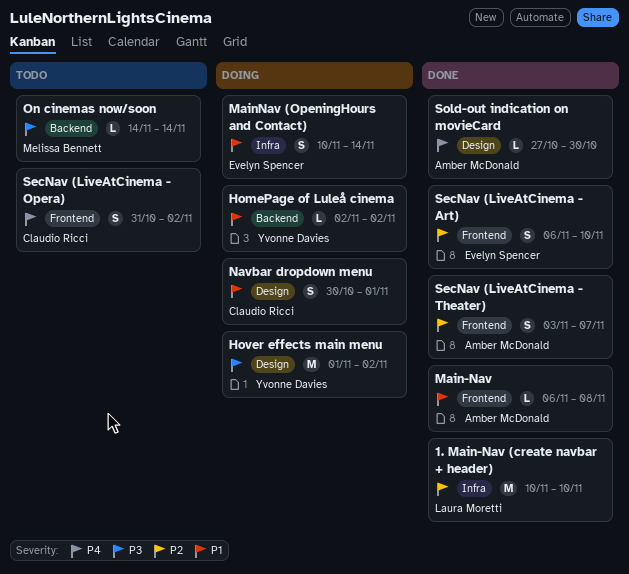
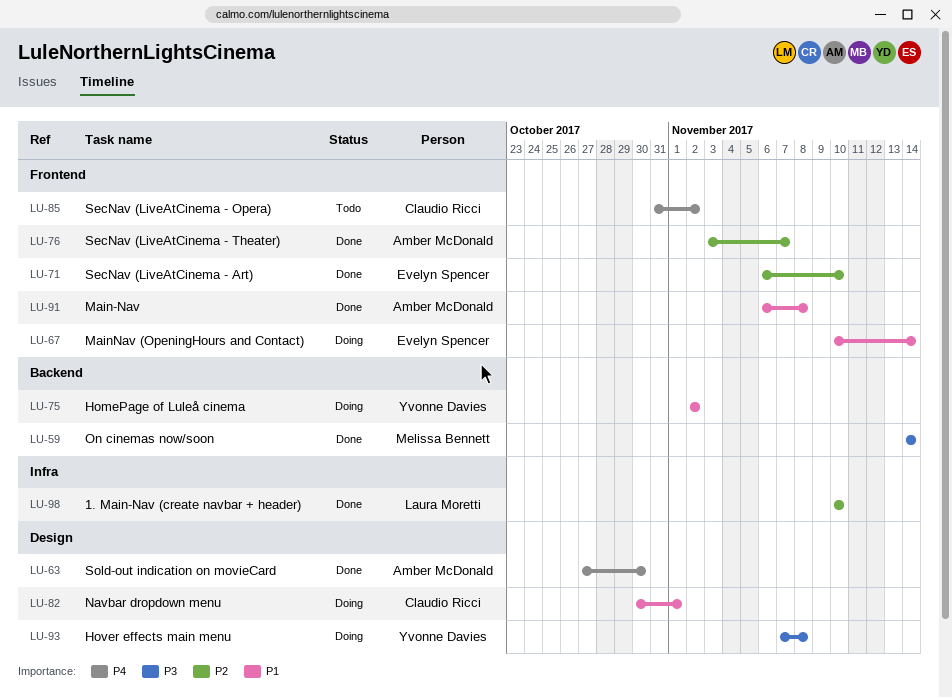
Hover effects main menu, start: Nov 1 -> Nov 7
Hover effects main menu, due: Nov 2 -> Nov 8
MainNav (OpeningHours and Contact), label: Infra -> Frontend
On cinemas now/soon, status: Todo -> Done

